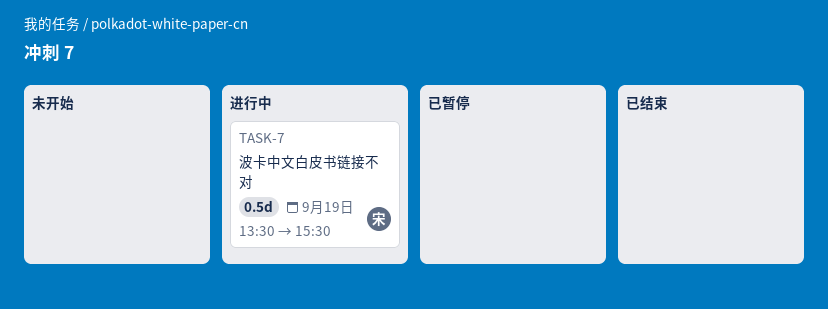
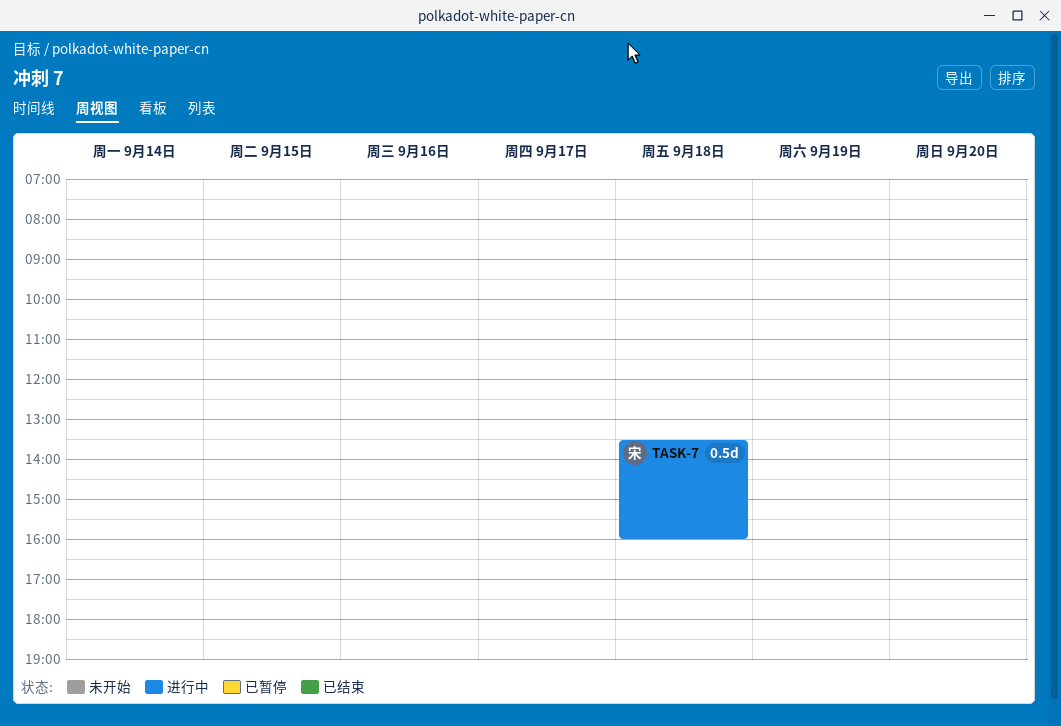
TASK-7, day: Sep 19 -> Sep 18
TASK-7, ends: 15:30 -> 16:00

